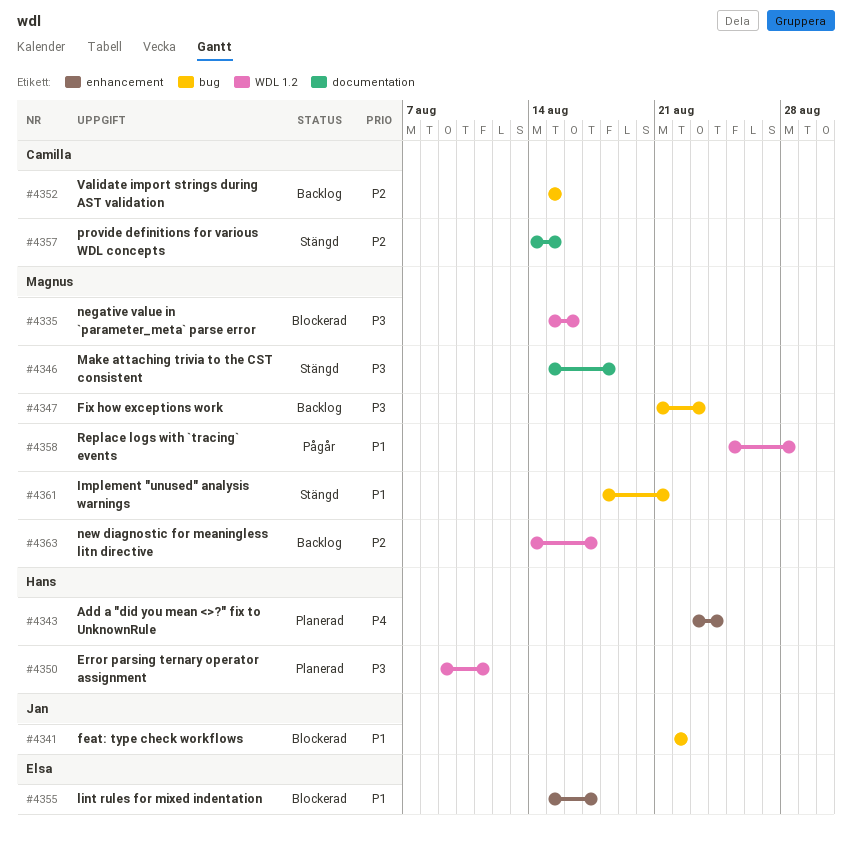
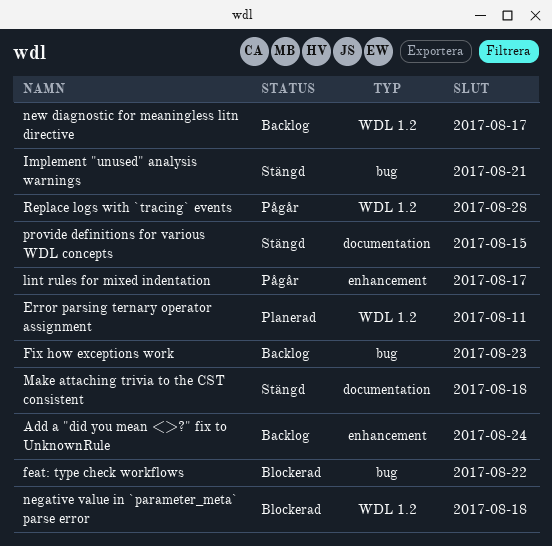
Add a "did you mean <>?" fix to UnknownRule, status: Planerad -> Backlog
lint rules for mixed indentation, status: Blockerad -> Pågår
negative value in `parameter_meta` parse error, due: Aug 16 -> Aug 18
Validate import strings during AST validation: present -> none

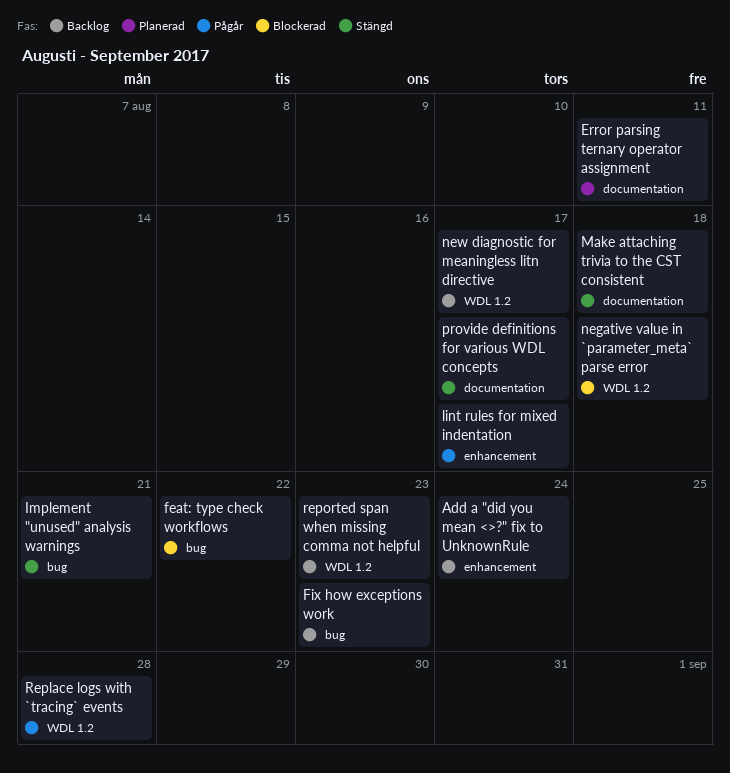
Error parsing ternary operator assignment, label: WDL 1.2 -> documentation
provide definitions for various WDL concepts, due: Aug 15 -> Aug 17
reported span when missing comma not helpful: none -> present

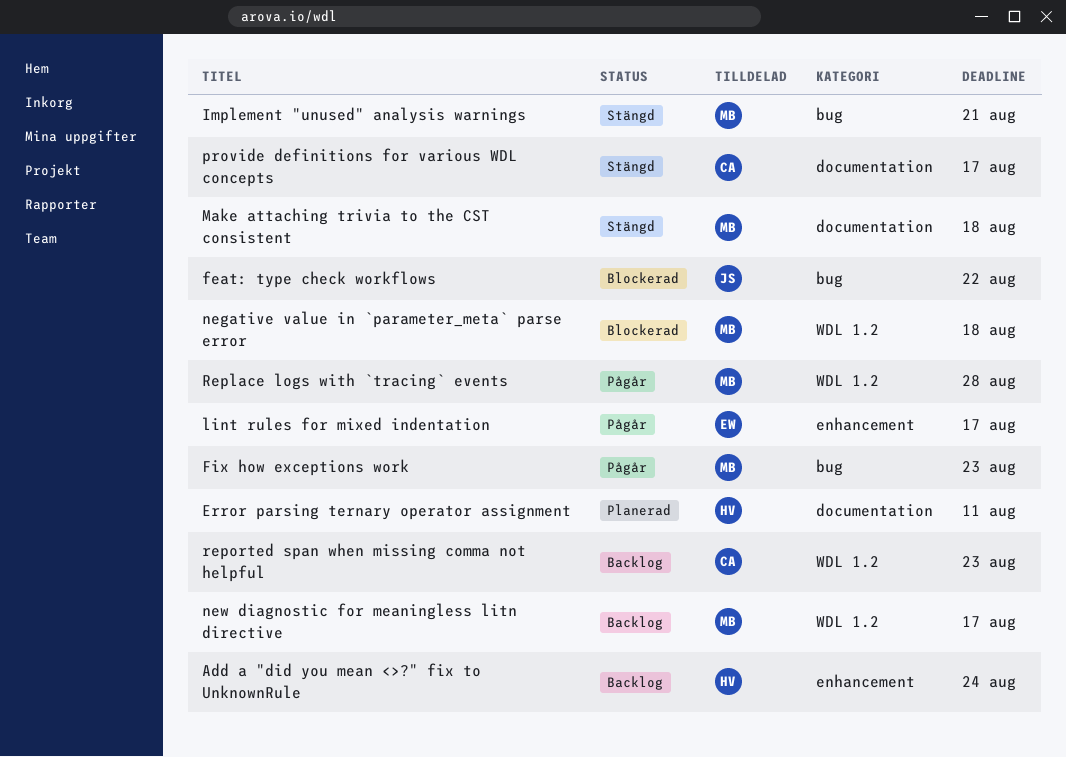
Fix how exceptions work, status: Backlog -> Pågår

